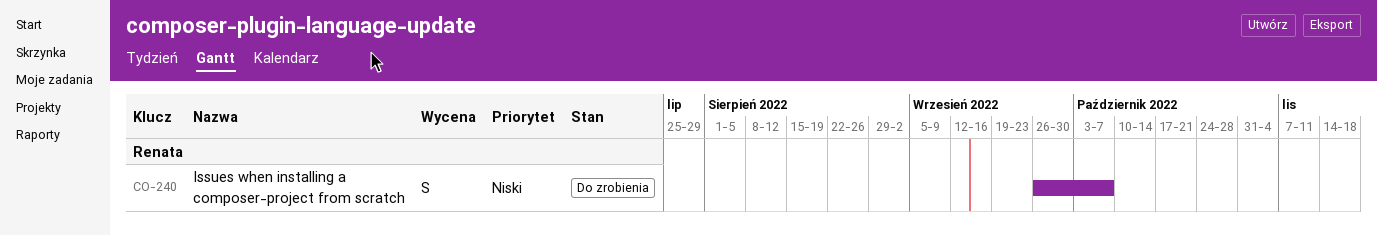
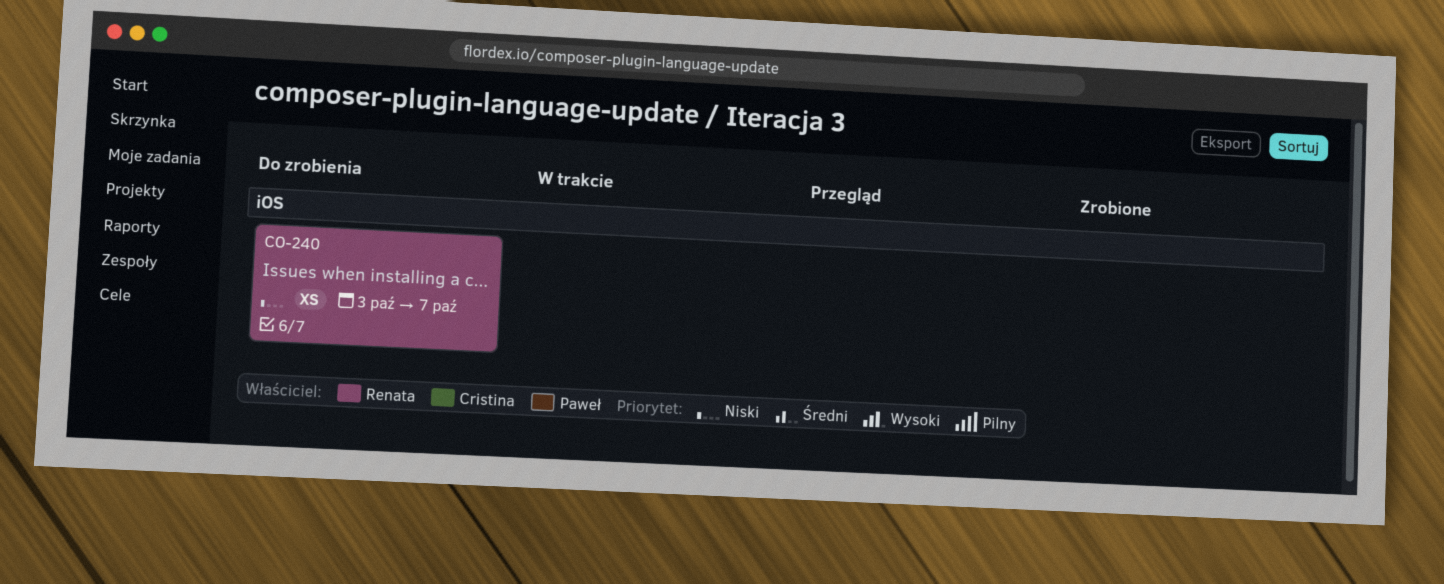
CO-240, estimate: S -> XS
CO-240, start: Sep 26 -> Oct 3

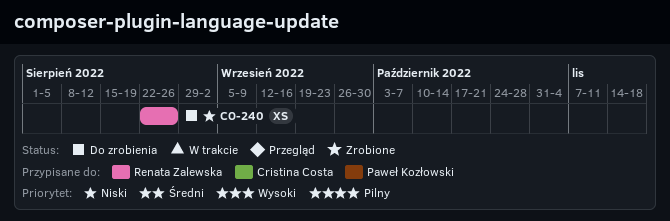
CO-240, start: Oct 3 -> Aug 22
CO-240, due: Oct 7 -> Aug 26

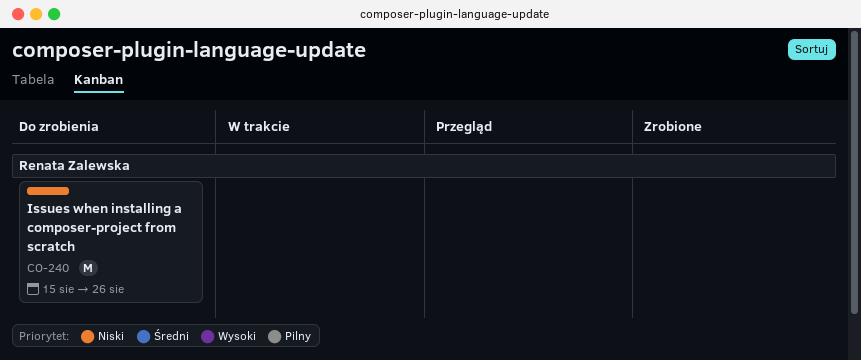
CO-240, estimate: XS -> M
CO-240, start: Aug 22 -> Aug 15

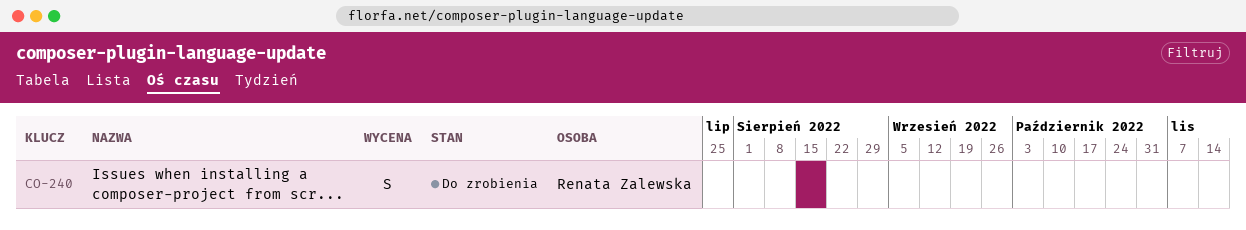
CO-240, estimate: M -> S
CO-240, due: Aug 26 -> Aug 19

